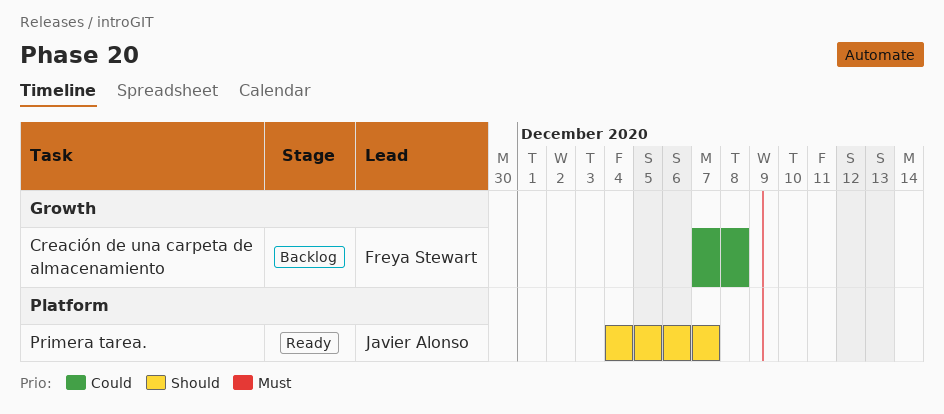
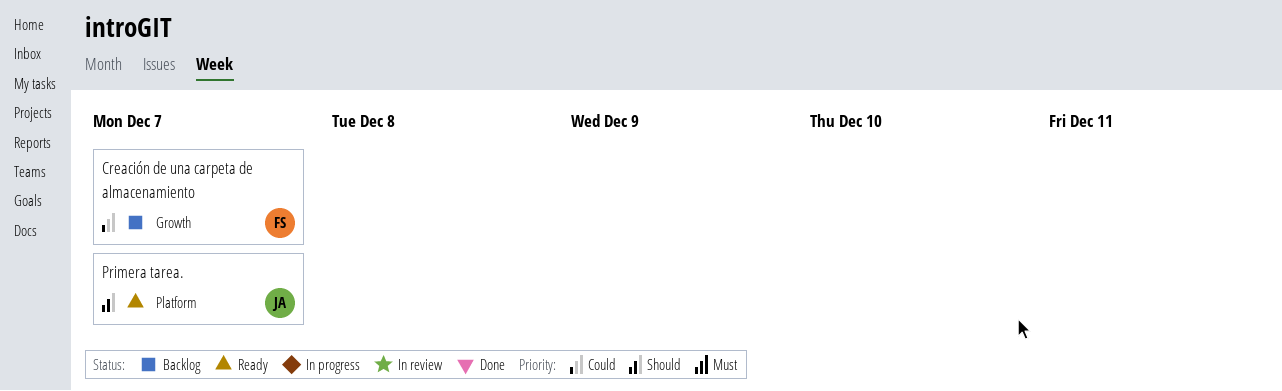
Creación de una carpeta de almacenamiento, due: Dec 8 -> Dec 7

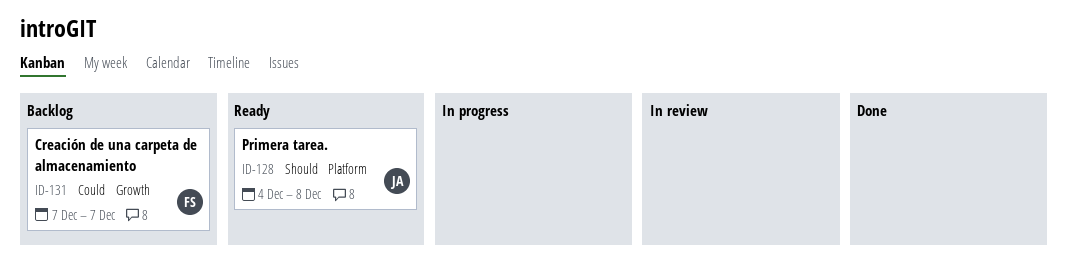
Primera tarea., due: Dec 7 -> Dec 8

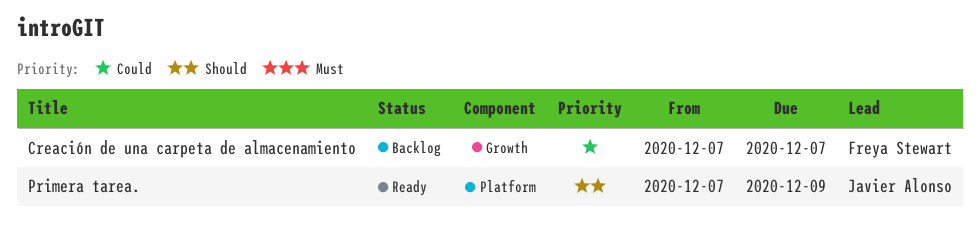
Primera tarea., start: Dec 4 -> Dec 7
Primera tarea., due: Dec 8 -> Dec 9

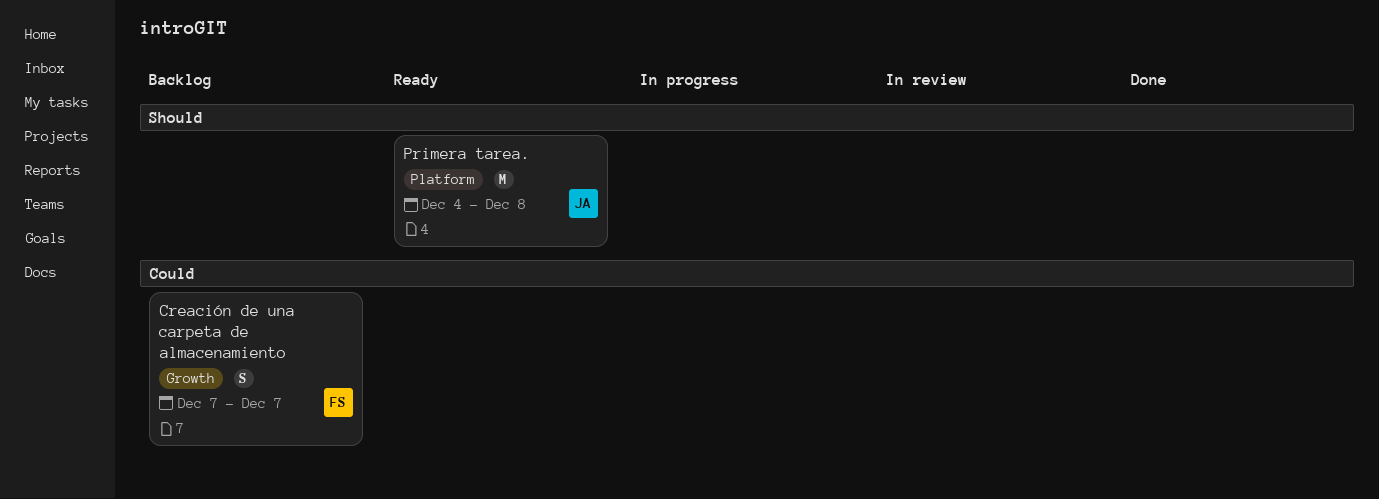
Primera tarea., start: Dec 7 -> Dec 4
Primera tarea., due: Dec 9 -> Dec 8

